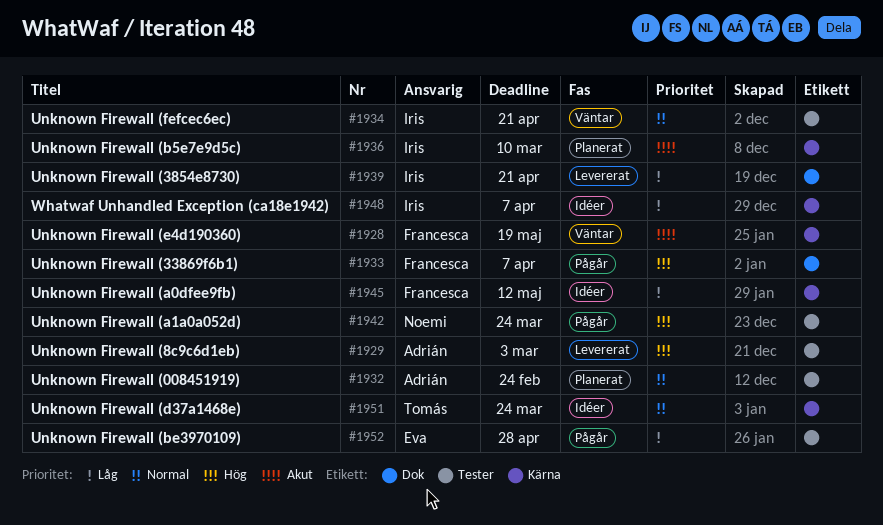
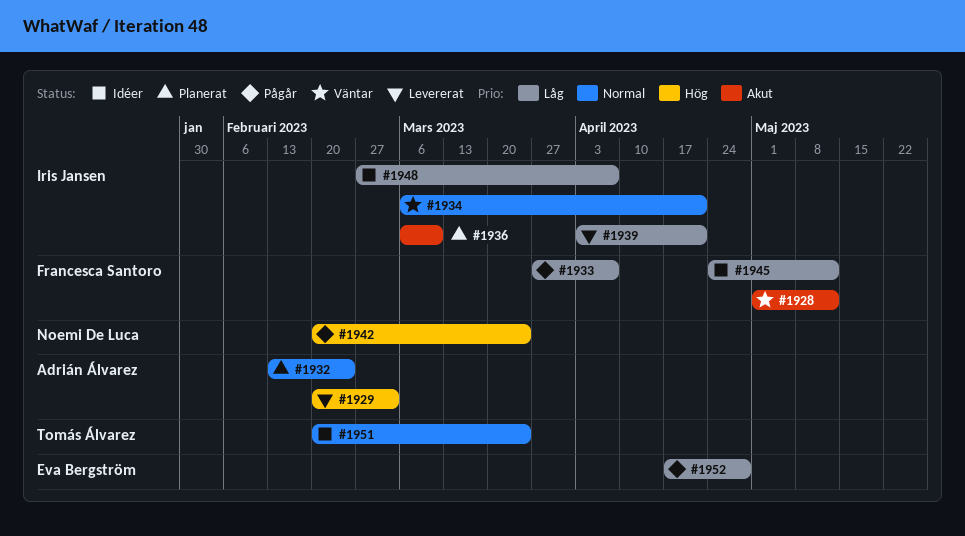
#1928, due: May 19 -> May 12
#1933, priority: Hög -> Låg

